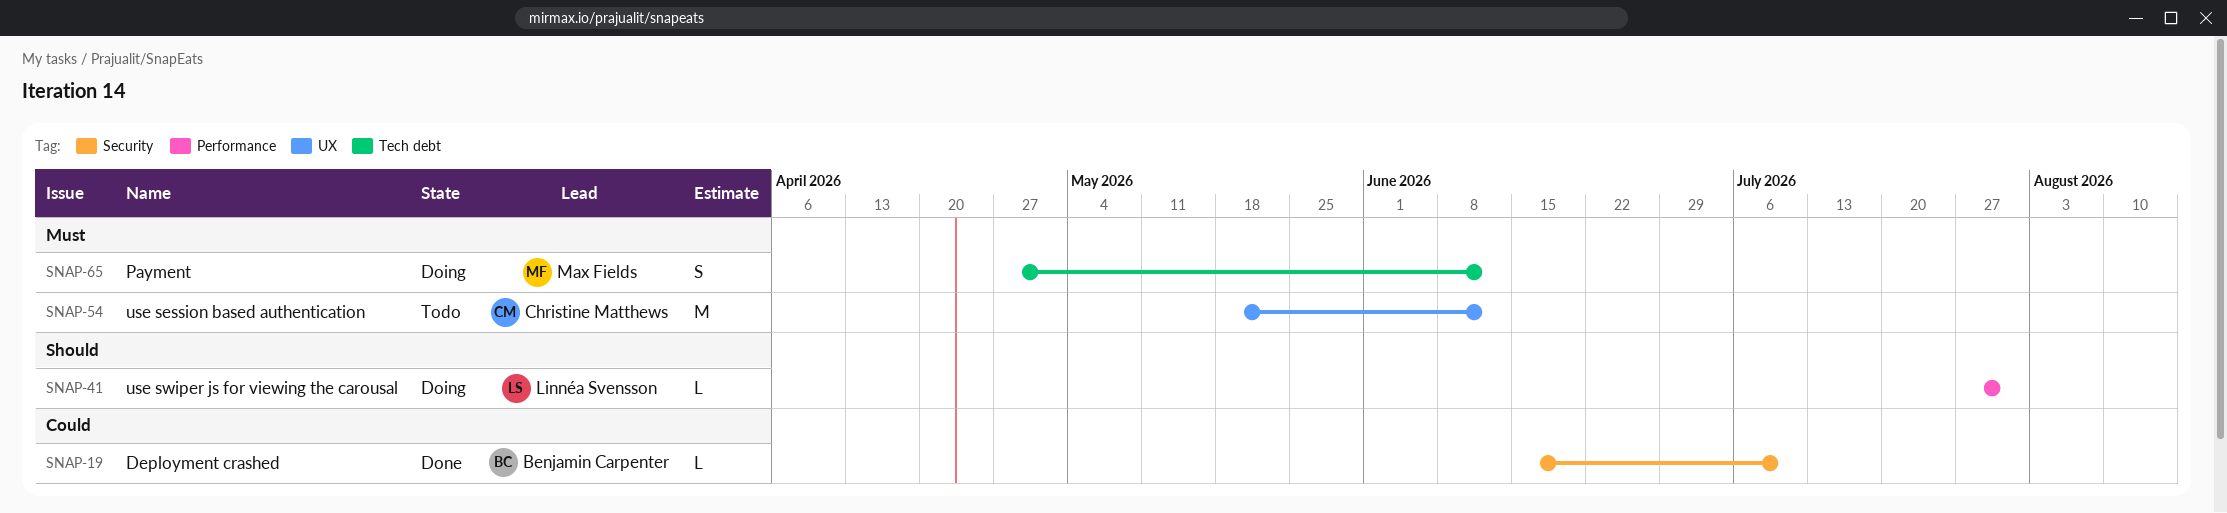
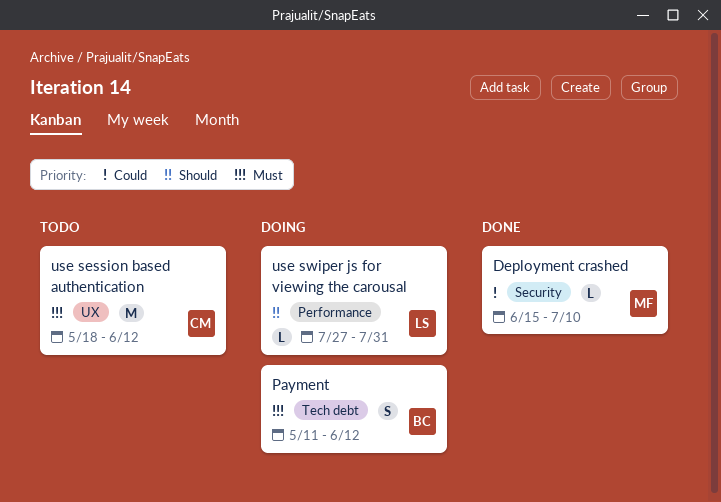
Deployment crashed, owner: Benjamin Carpenter -> Max Fields
Payment, owner: Max Fields -> Benjamin Carpenter
Payment, start: Apr 27 -> May 11

